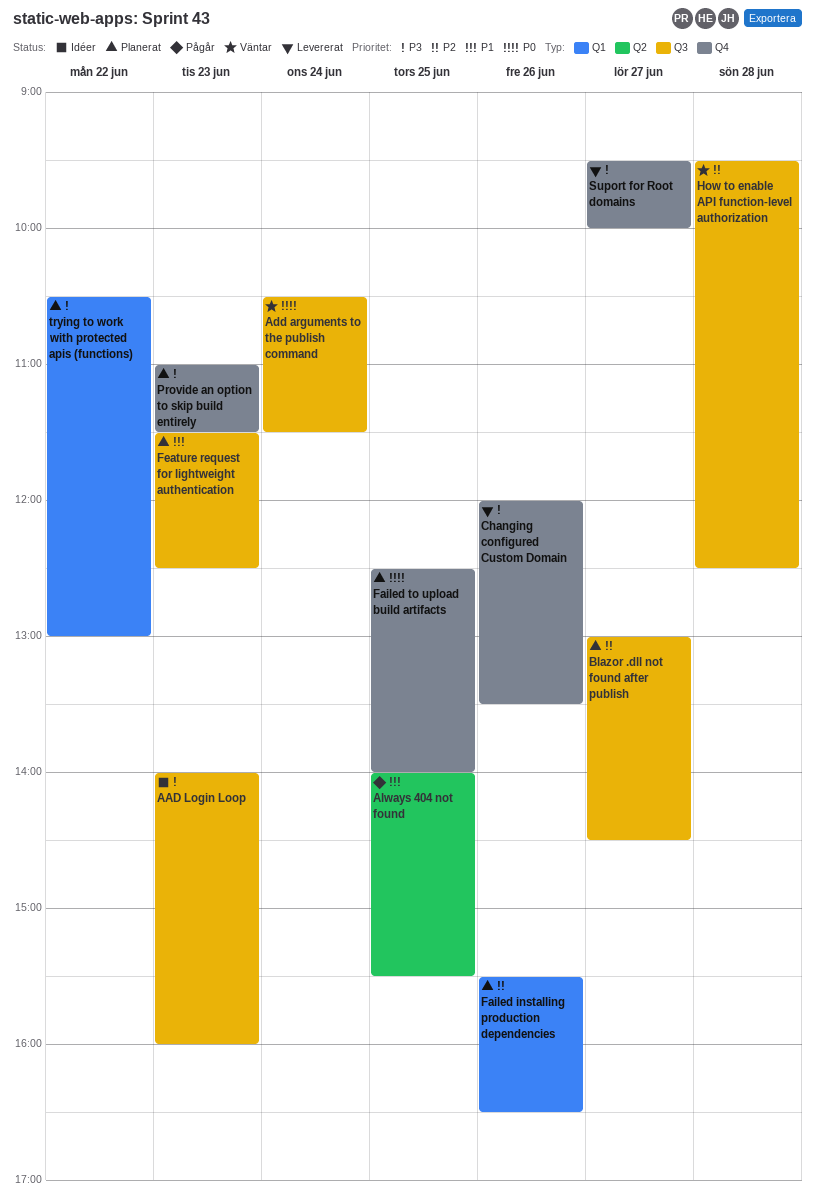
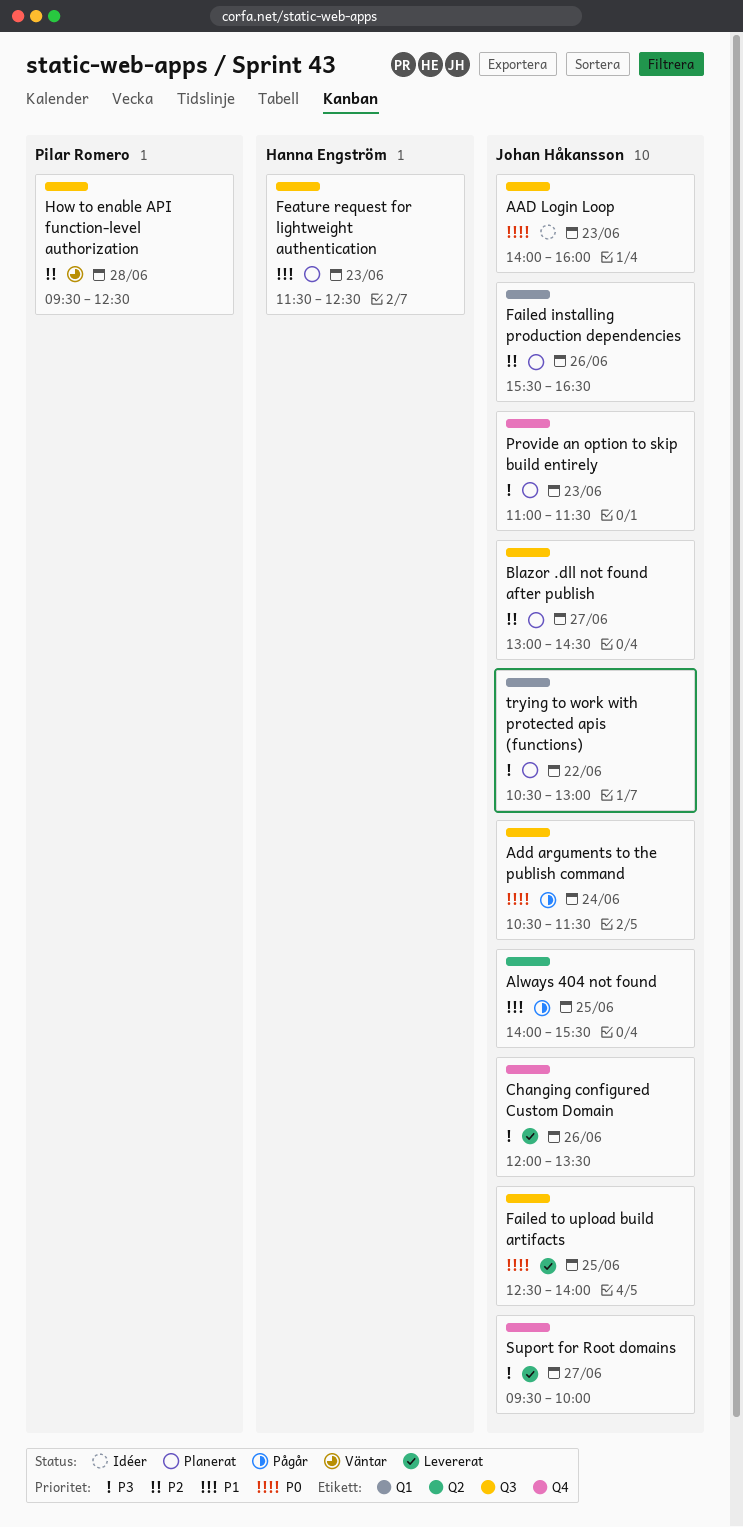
AAD Login Loop, priority: P3 -> P0
Add arguments to the publish command, status: Väntar -> Pågår
Failed to upload build artifacts, status: Planerat -> Levererat
Failed to upload build artifacts, label: Q4 -> Q3

